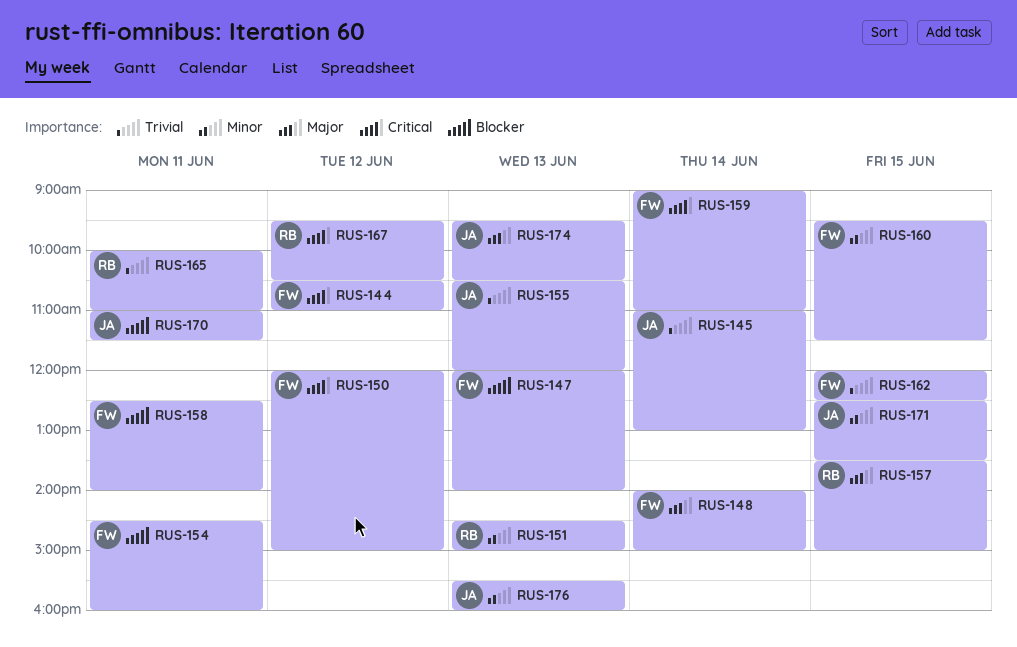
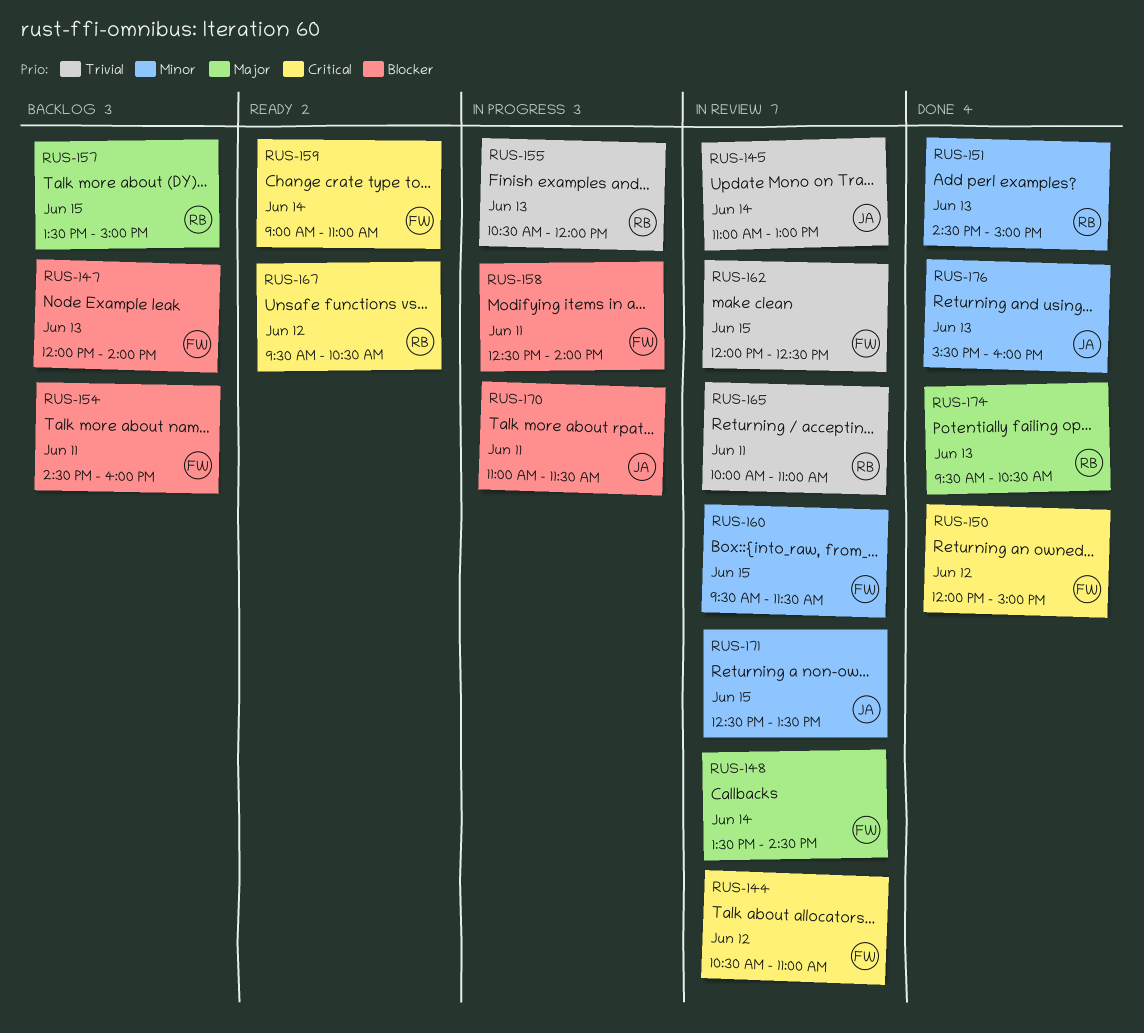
RUS-148, begins: 14:00 -> 13:30
RUS-148, ends: 15:00 -> 14:30
RUS-155, owner: JA -> RB
RUS-174, owner: JA -> RB

